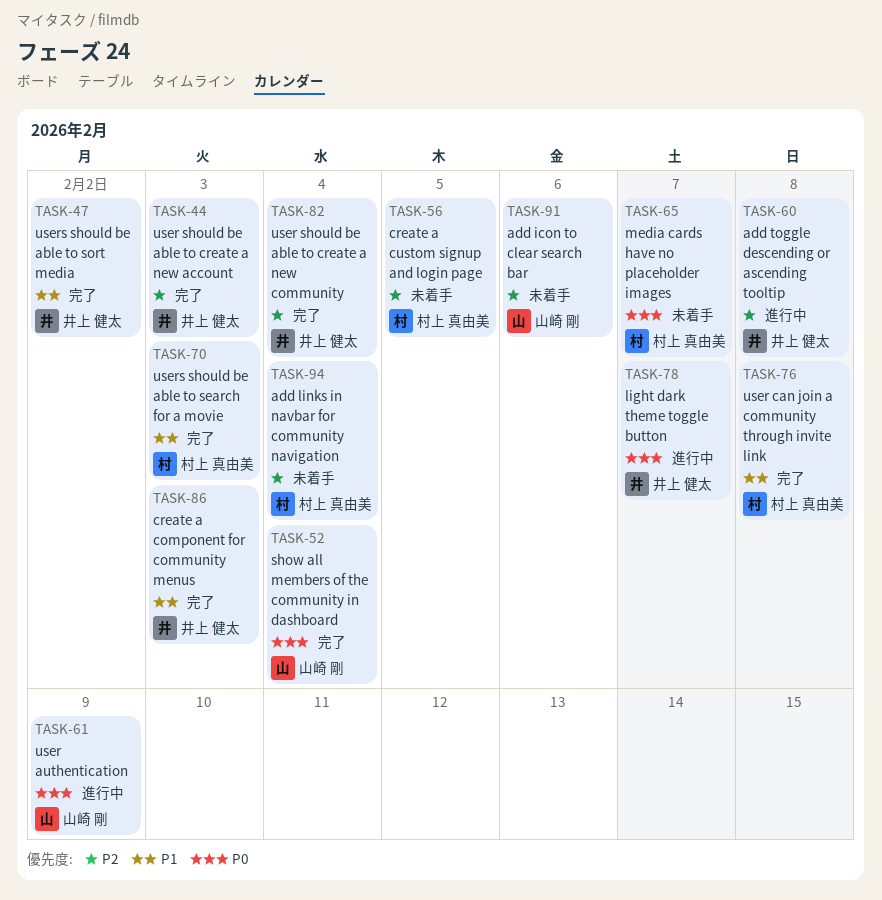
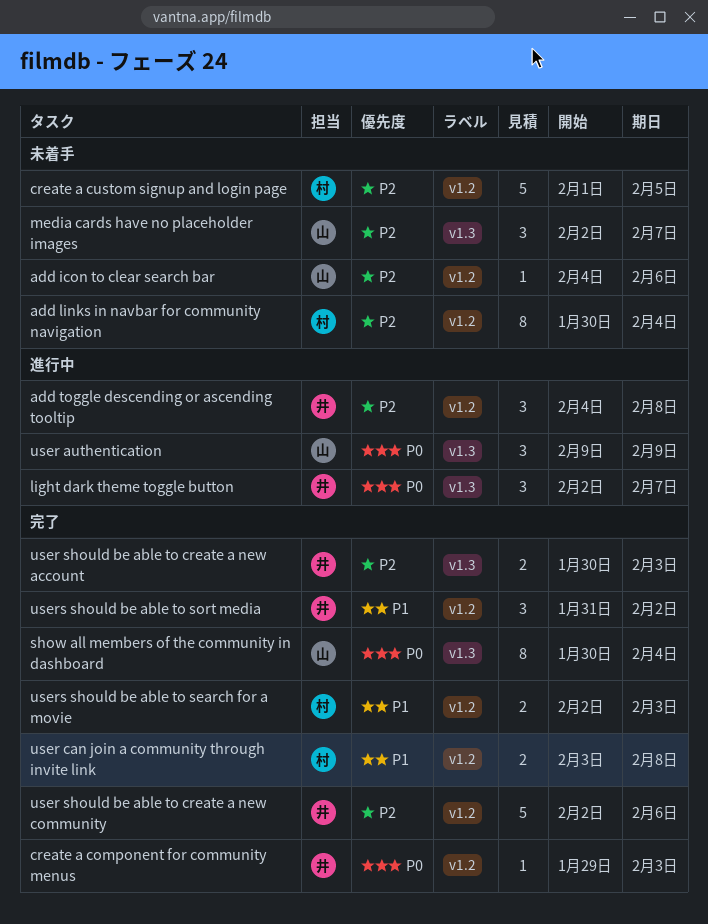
create a component for community menus, priority: P1 -> P0
media cards have no placeholder images, owner: 村上 真由美 -> 山崎 剛
media cards have no placeholder images, priority: P0 -> P2
user should be able to create a new community, due: Feb 4 -> Feb 6

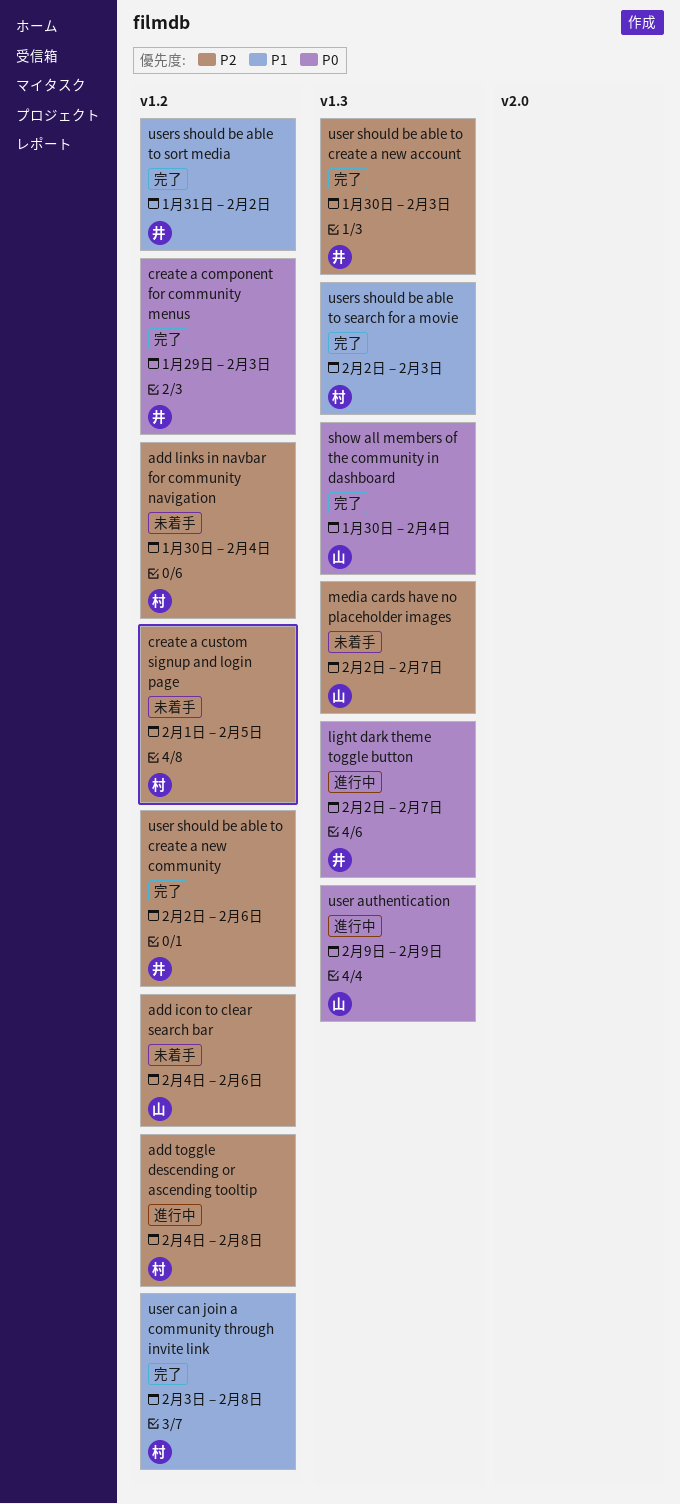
add toggle descending or ascending tooltip, owner: 井 -> 村
users should be able to search for a movie, label: v1.2 -> v1.3

